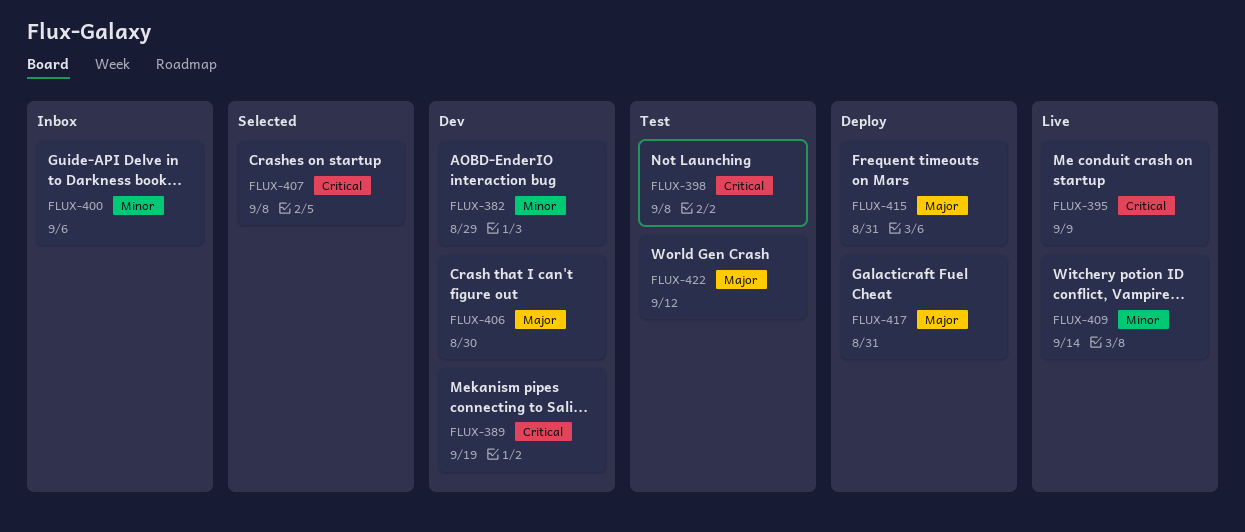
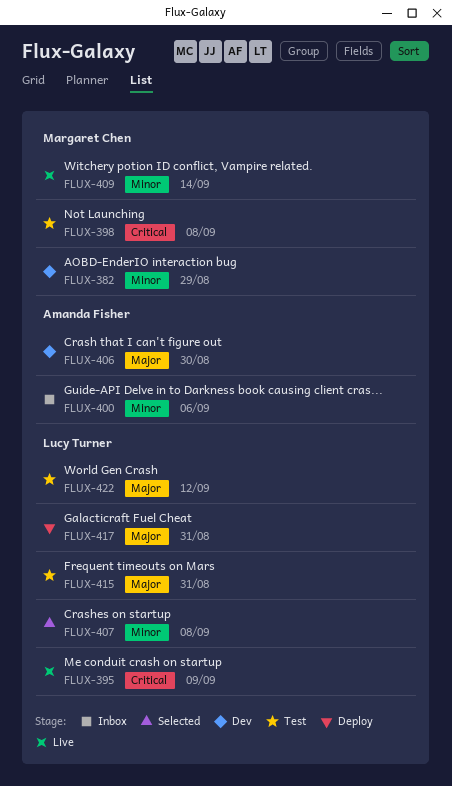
FLUX-389: present -> none
FLUX-407, priority: Critical -> Minor
FLUX-415, status: Deploy -> Test

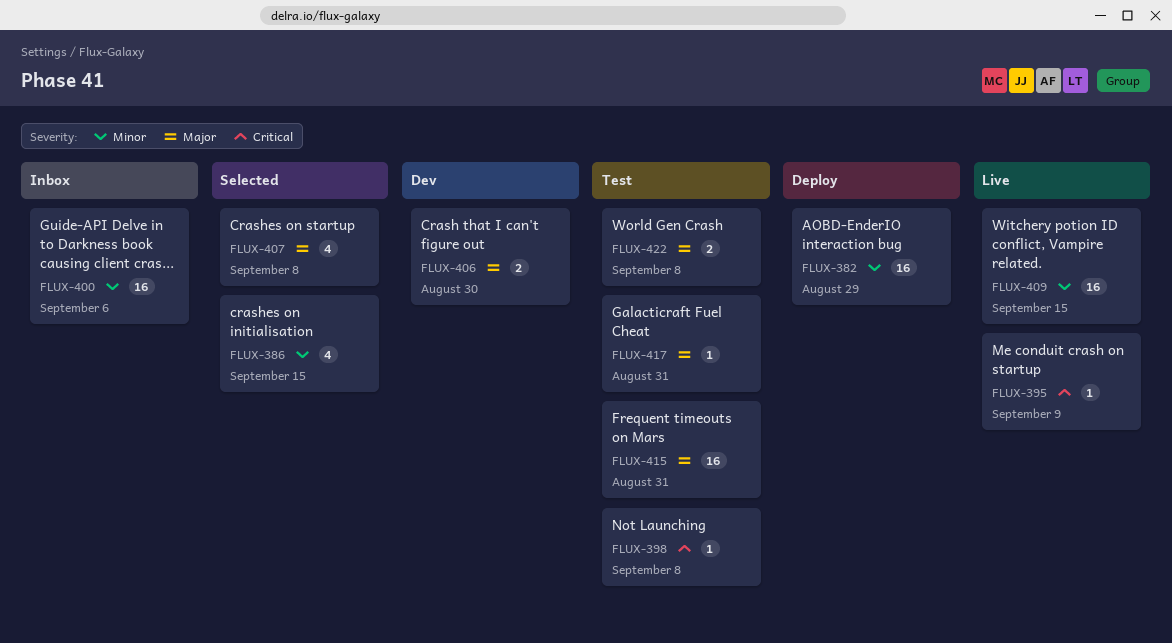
FLUX-382, status: Dev -> Deploy
FLUX-386: none -> present
FLUX-407, priority: Minor -> Major
FLUX-409, due: Sep 14 -> Sep 15
FLUX-417, status: Deploy -> Test
FLUX-422, due: Sep 12 -> Sep 8

